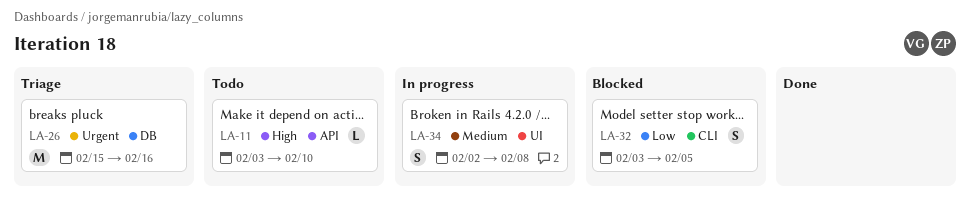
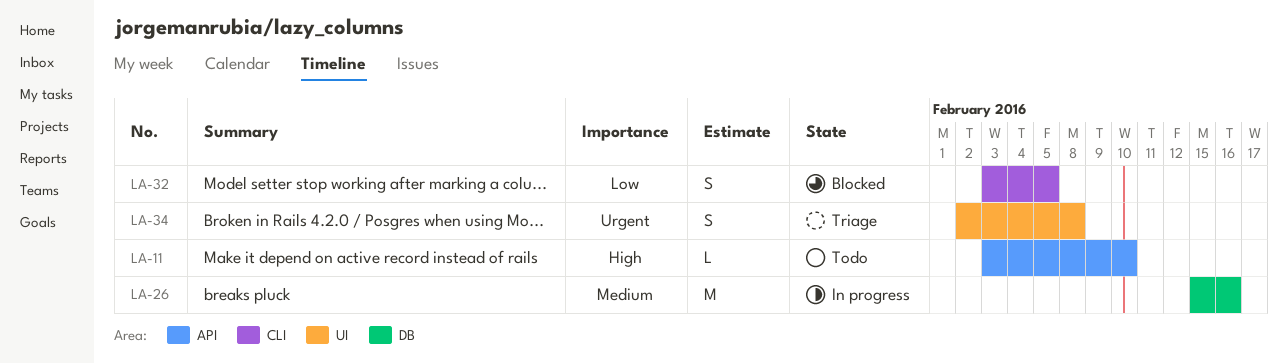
LA-26, status: Triage -> In progress
LA-26, priority: Urgent -> Medium
LA-34, status: In progress -> Triage
LA-34, priority: Medium -> Urgent

